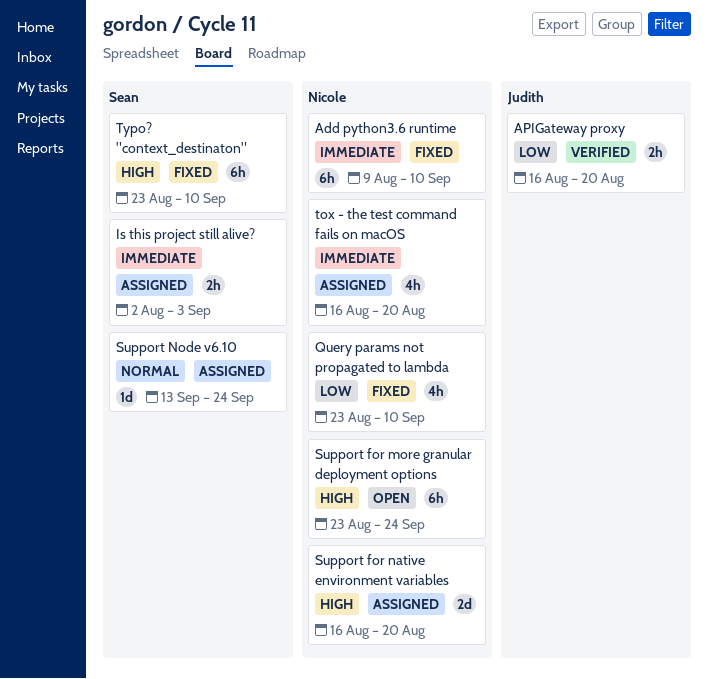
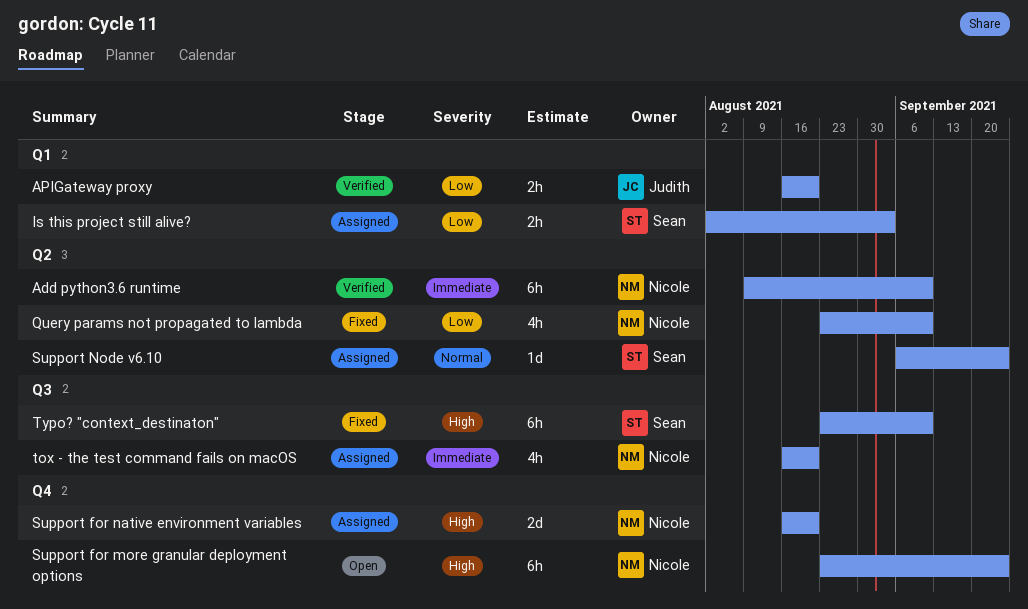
Add python3.6 runtime, status: Fixed -> Verified
Is this project still alive?, priority: Immediate -> Low
Support Node v6.10, start: Sep 13 -> Sep 6

